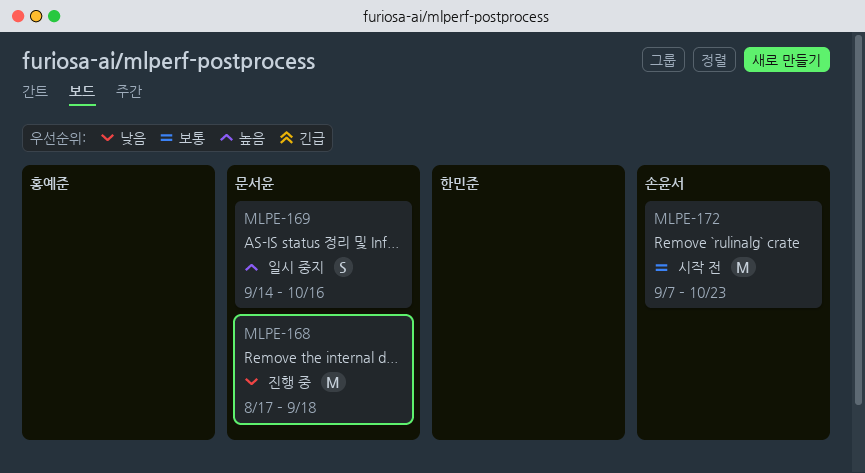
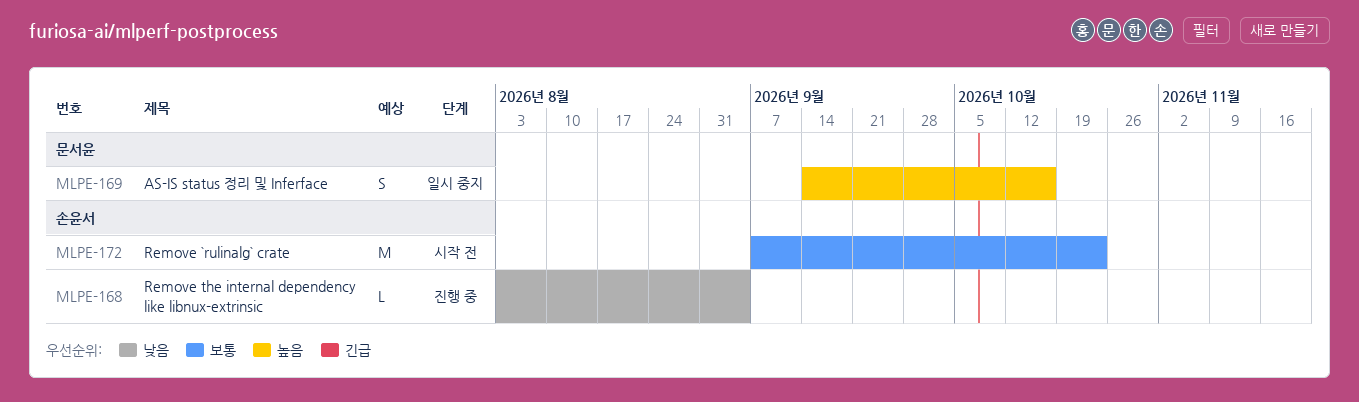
MLPE-168, owner: 문서윤 -> 손윤서
MLPE-168, estimate: M -> L
MLPE-168, start: Aug 17 -> Aug 3
MLPE-168, due: Sep 18 -> Sep 4

